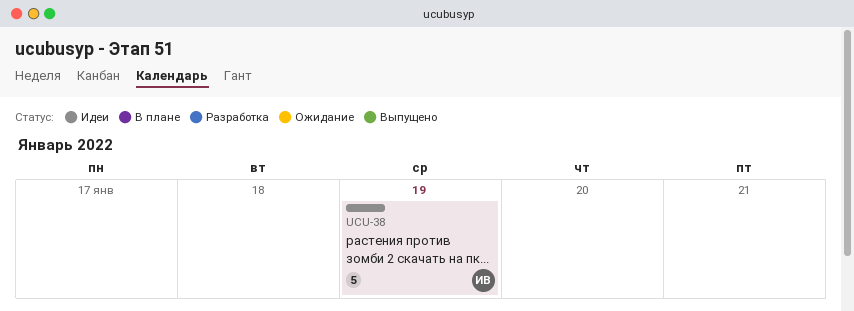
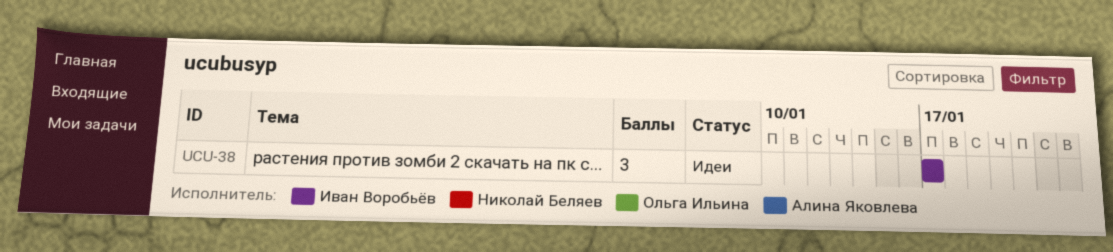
UCU-38, estimate: 5 -> 3
UCU-38, due: Jan 19 -> Jan 17

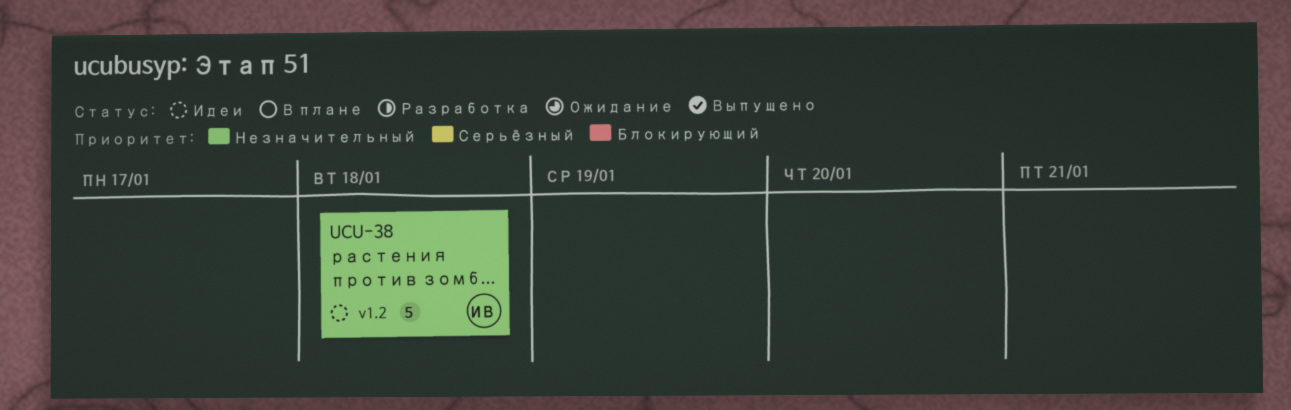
UCU-38, estimate: 3 -> 5
UCU-38, due: Jan 17 -> Jan 18

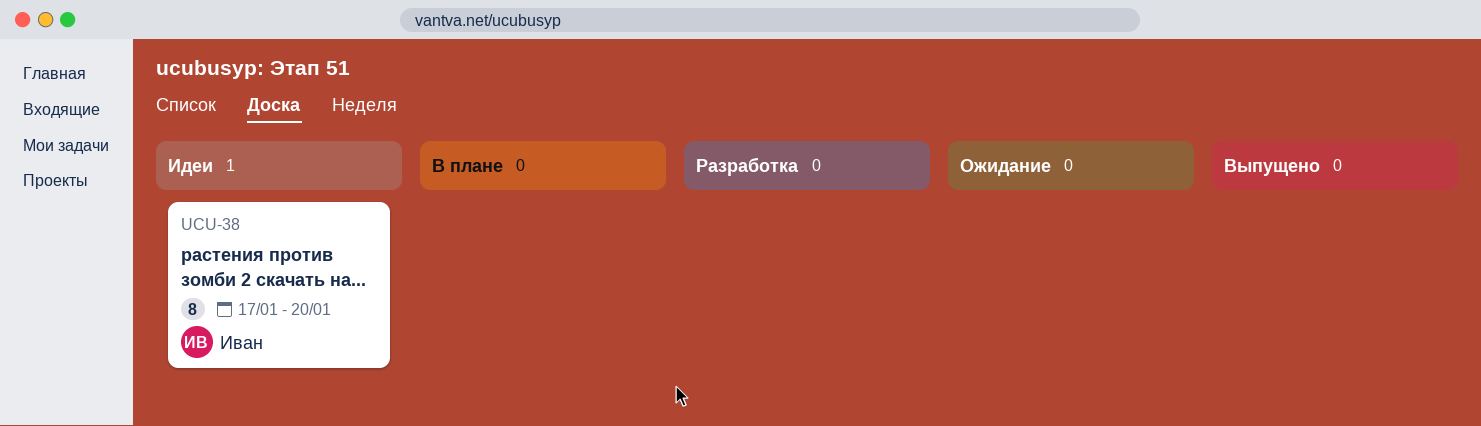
UCU-38, estimate: 5 -> 8
UCU-38, due: Jan 18 -> Jan 20

